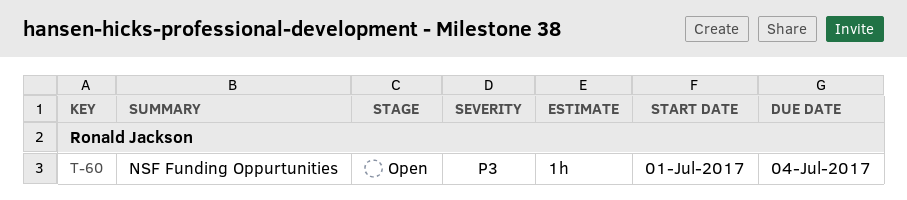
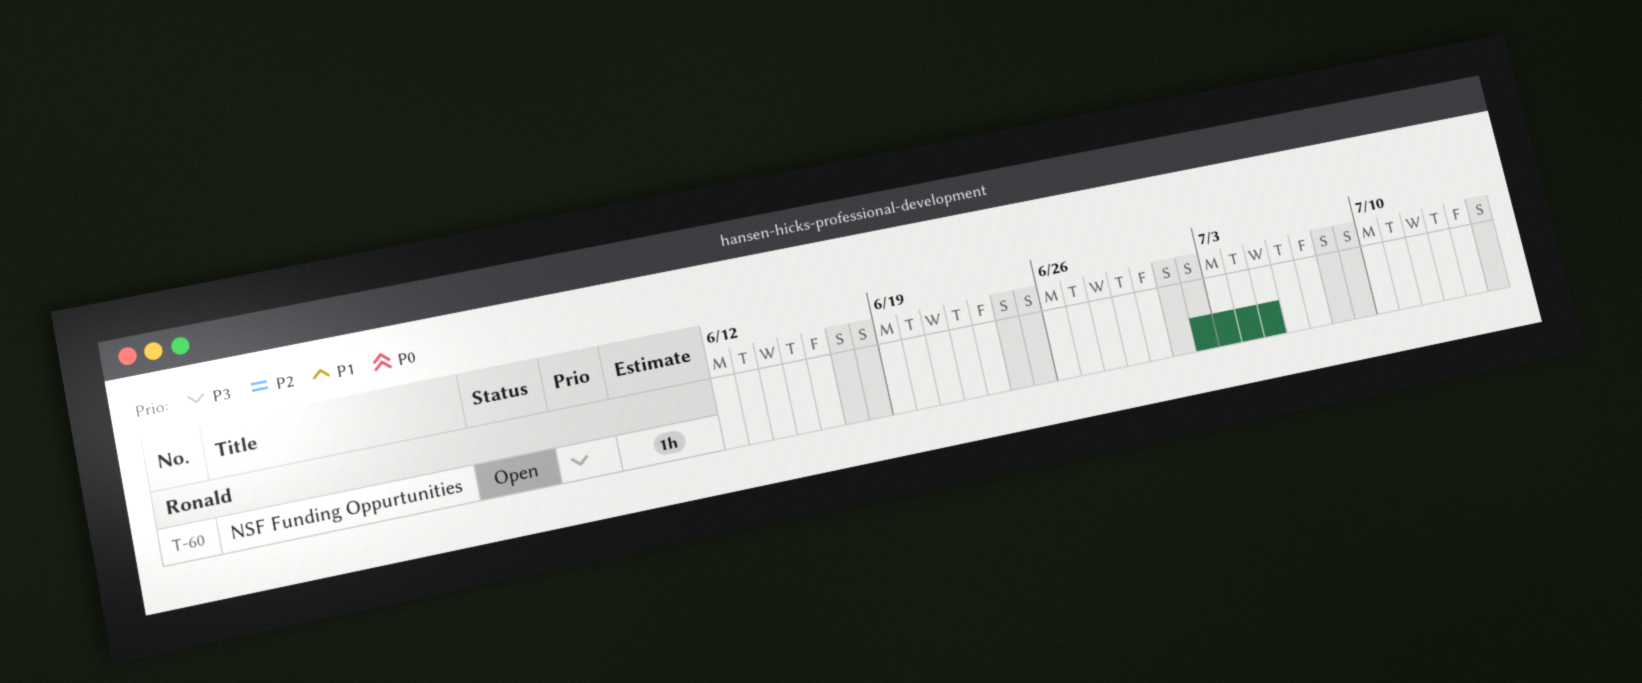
T-60, start: Jul 1 -> Jul 2
T-60, due: Jul 4 -> Jul 5

